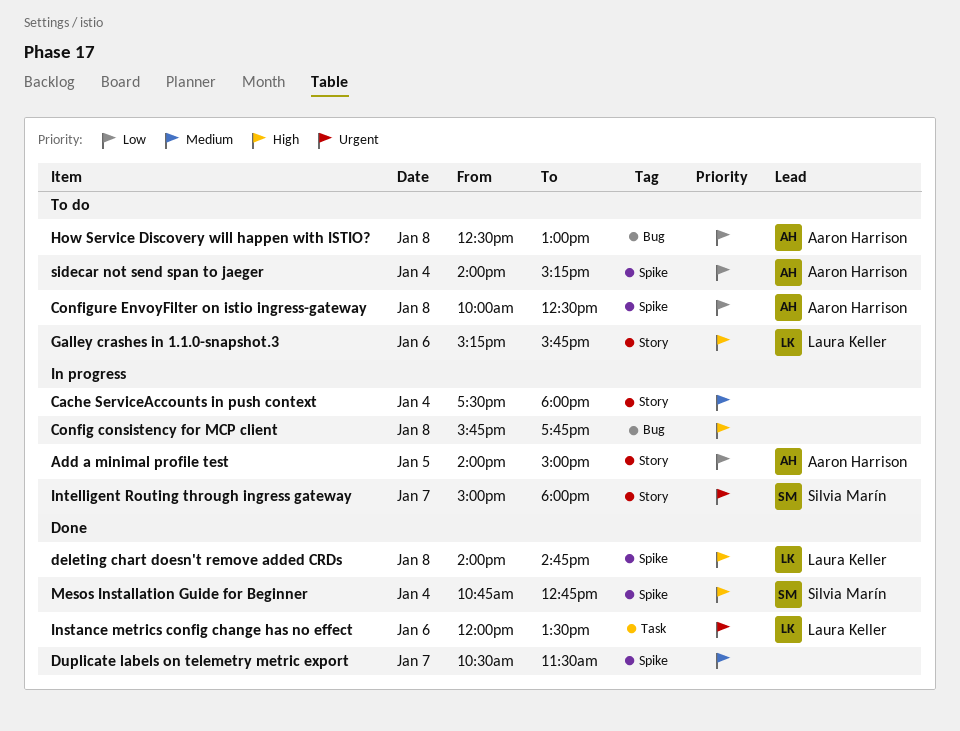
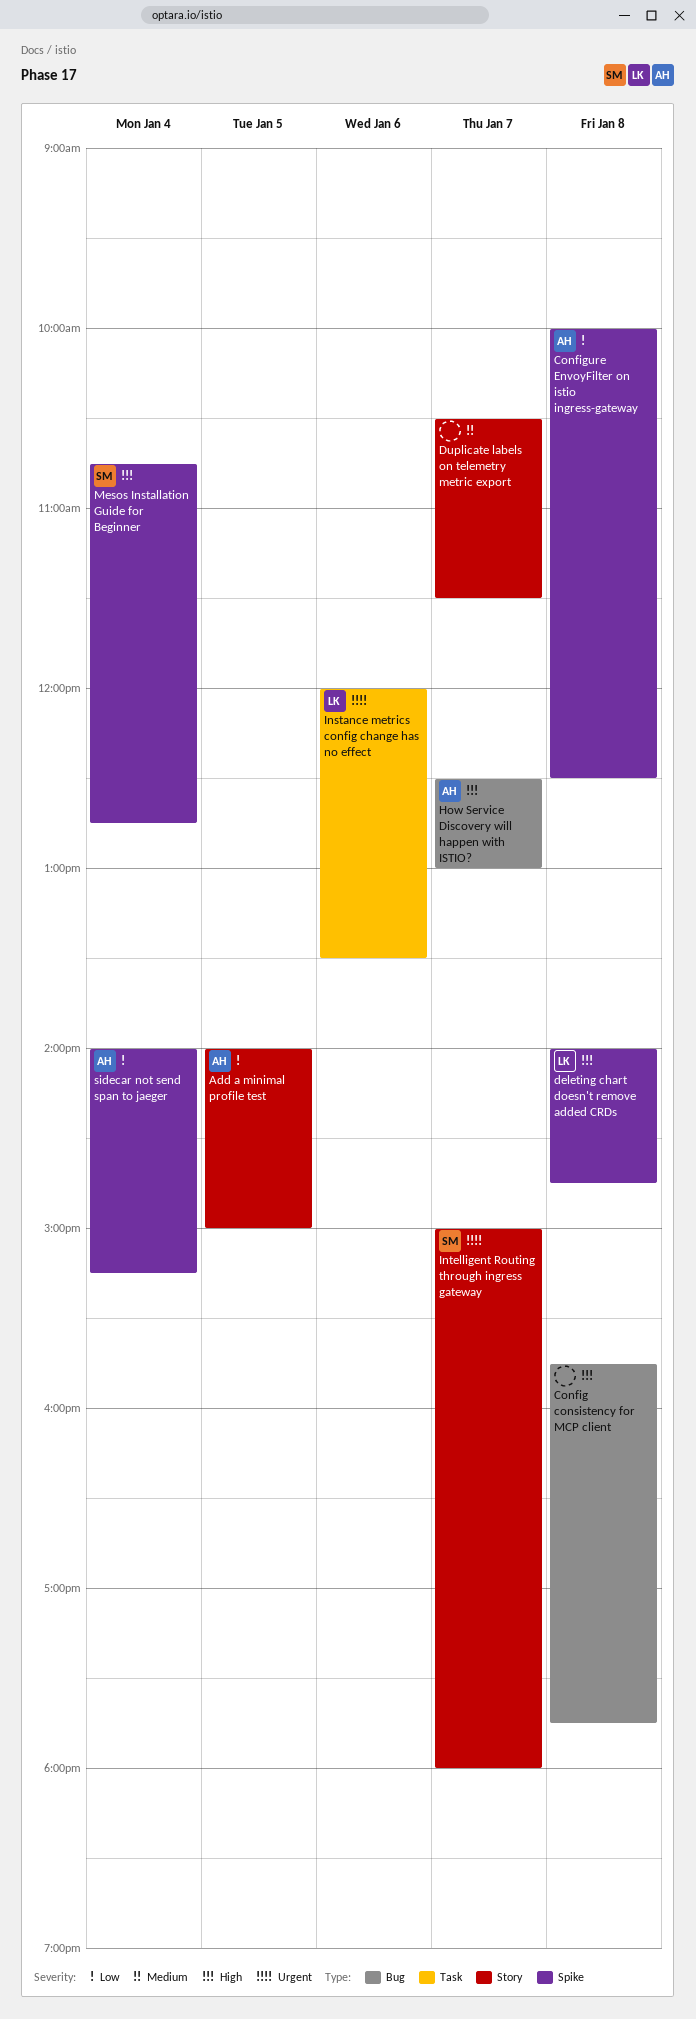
Cache ServiceAccounts in push context: present -> none
Duplicate labels on telemetry metric export, label: Spike -> Story
Galley crashes in 1.1.0-snapshot.3: present -> none
How Service Discovery will happen with ISTIO?, priority: Low -> High
How Service Discovery will happen with ISTIO?, day: Jan 8 -> Jan 7

